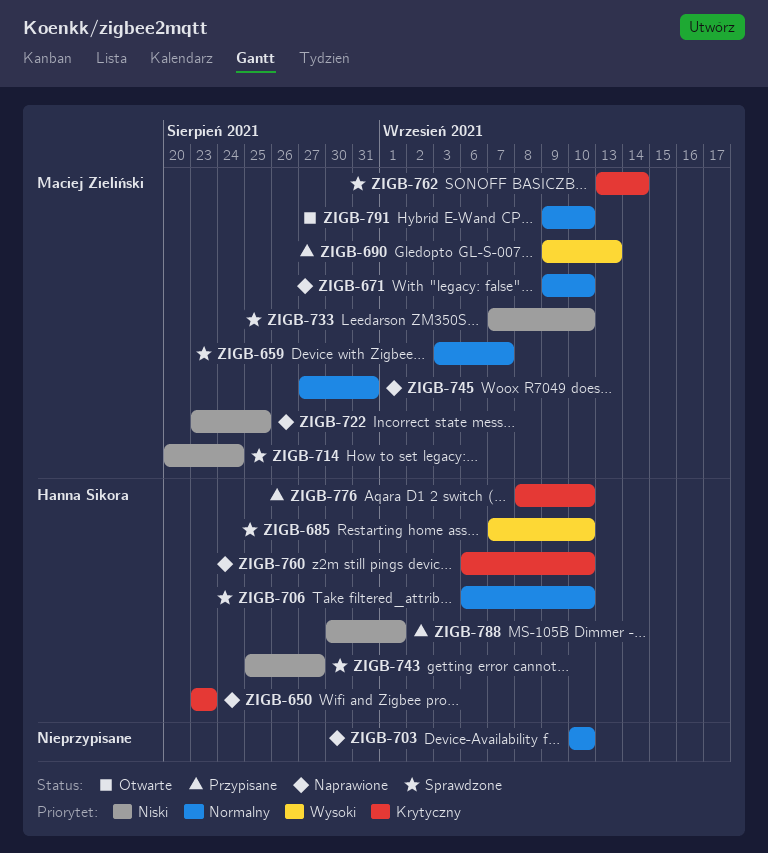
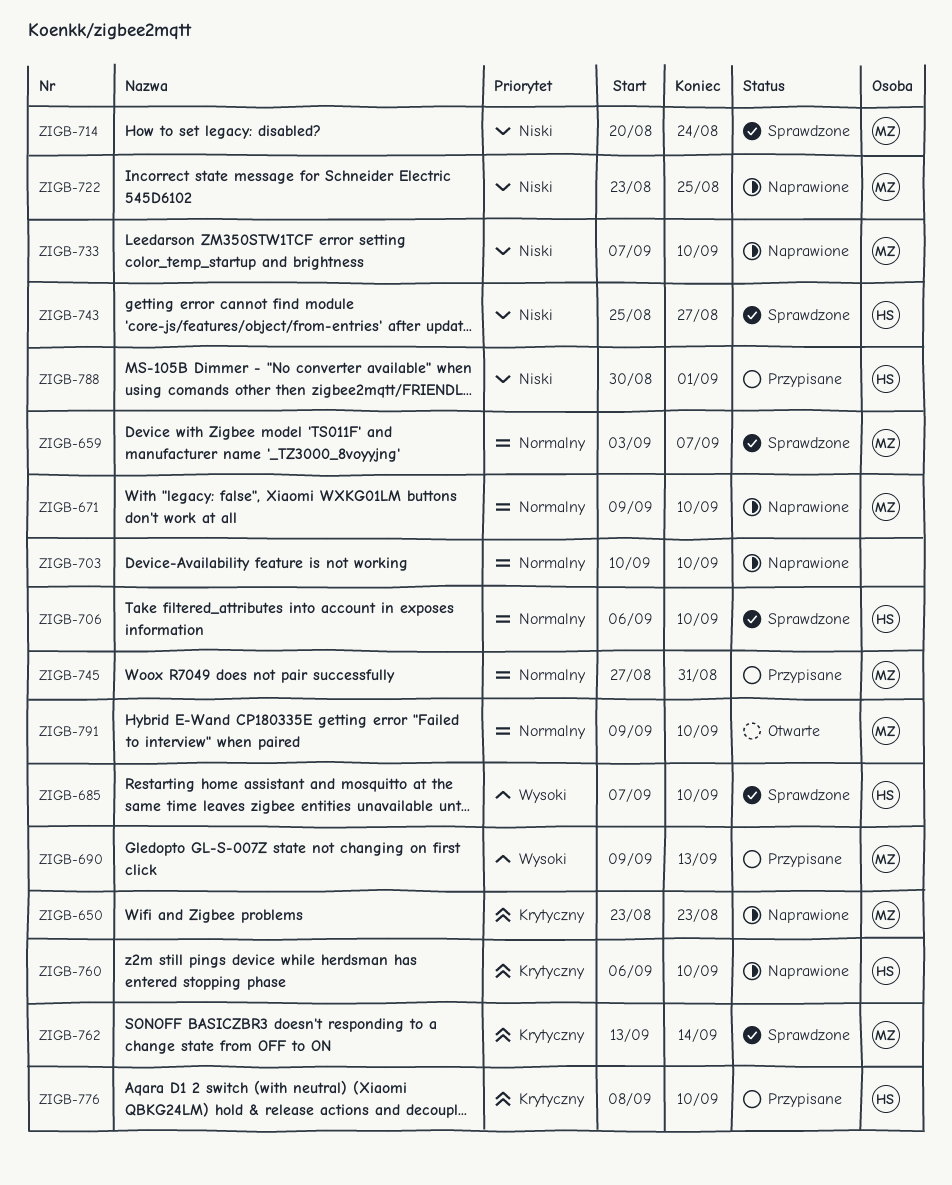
ZIGB-650, owner: Hanna Sikora -> Maciej Zieliński
ZIGB-733, status: Sprawdzone -> Naprawione
ZIGB-745, status: Naprawione -> Przypisane

